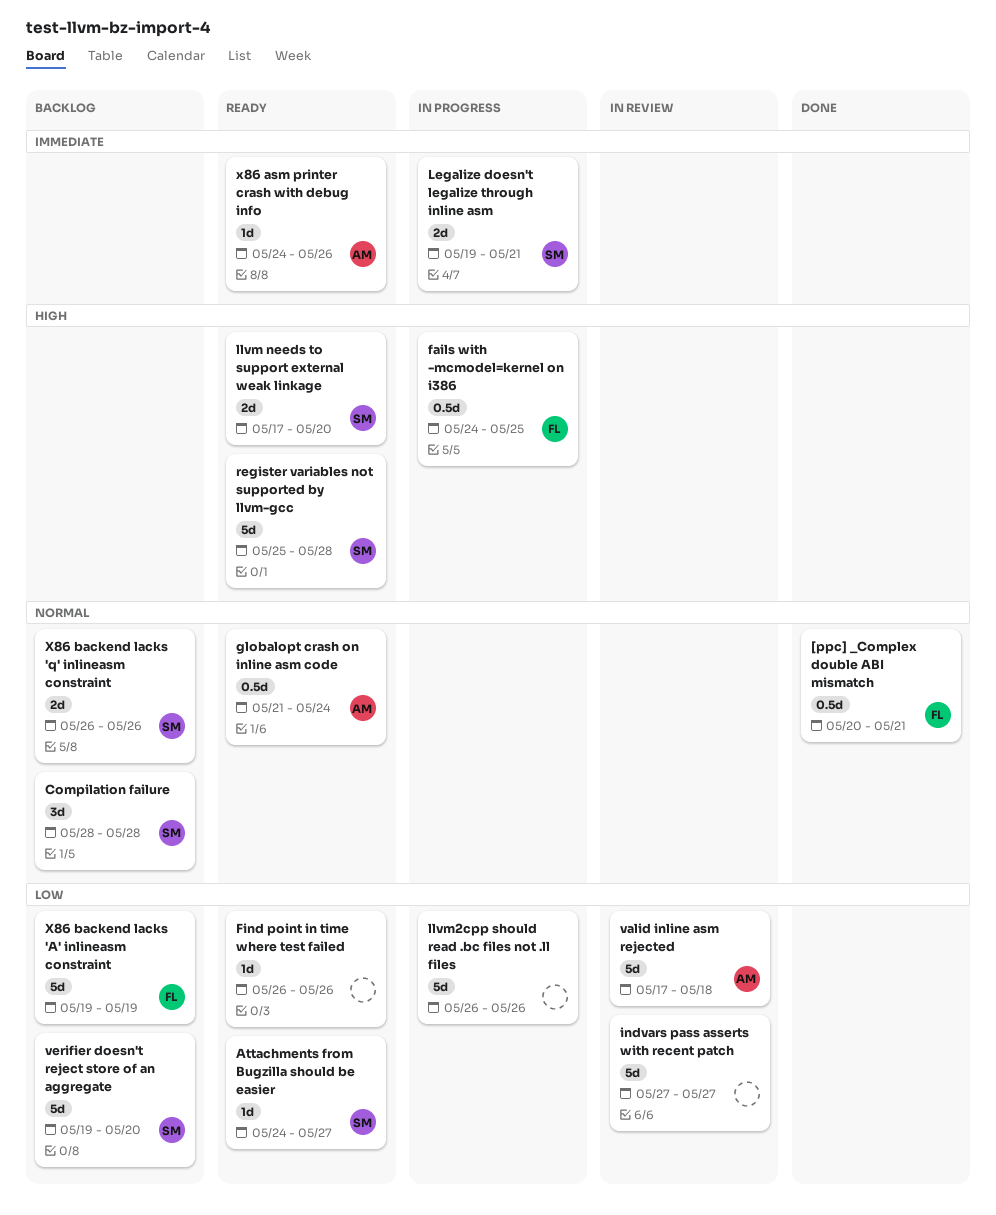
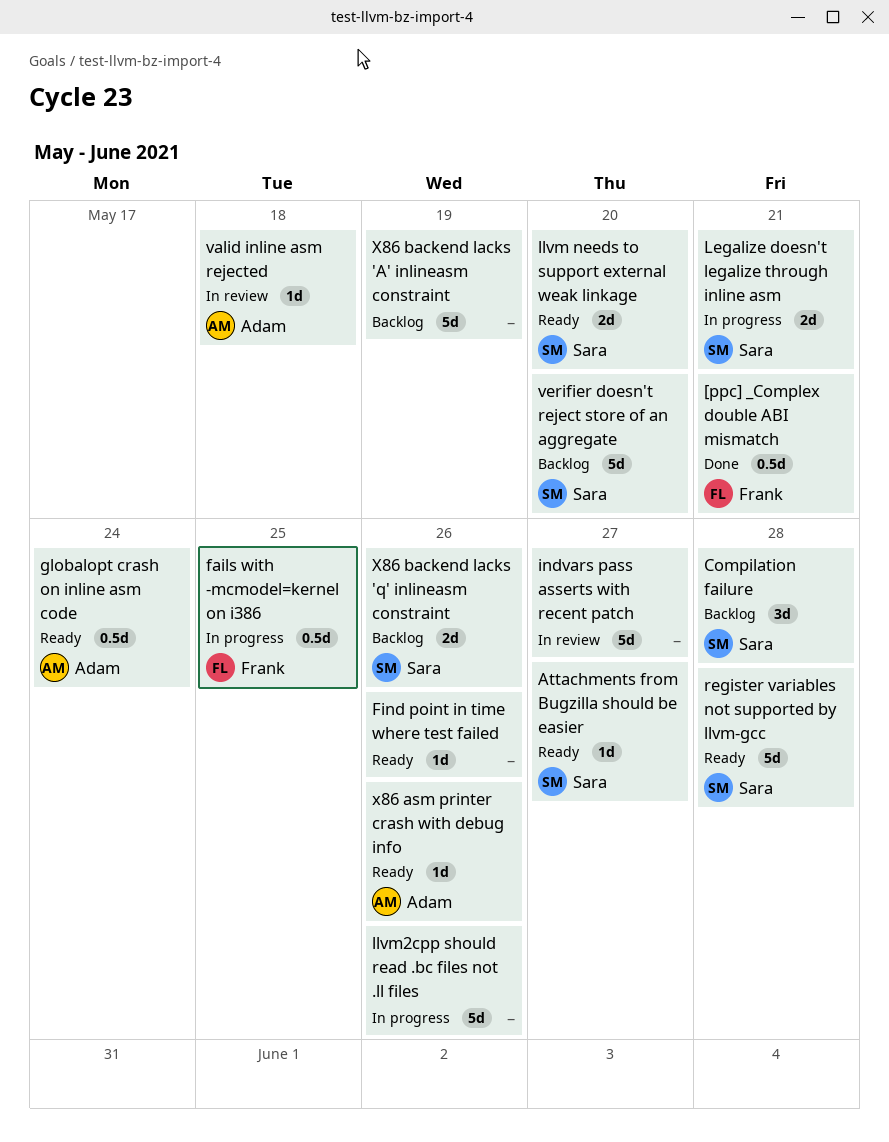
valid inline asm rejected, estimate: 5d -> 1d
X86 backend lacks 'A' inlineasm constraint, owner: Frank -> none

